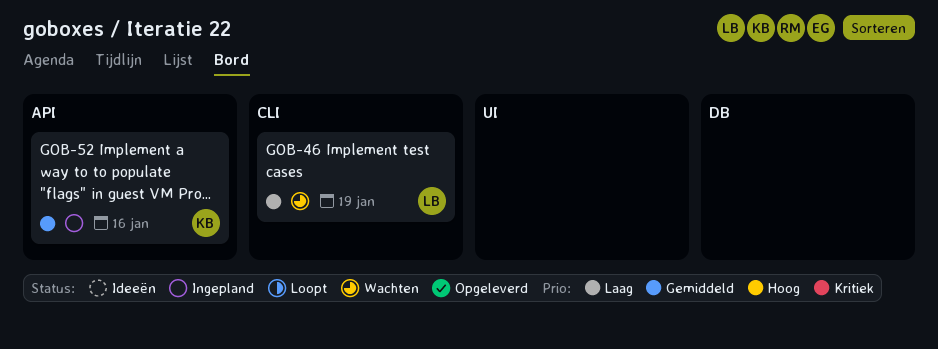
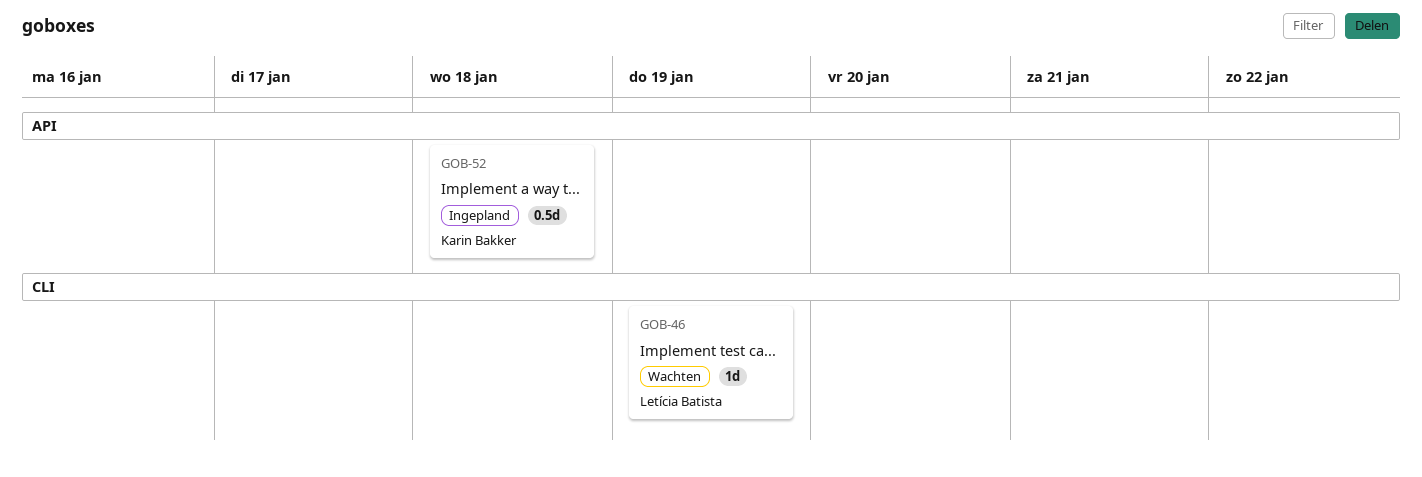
GOB-52, due: Jan 16 -> Jan 18

